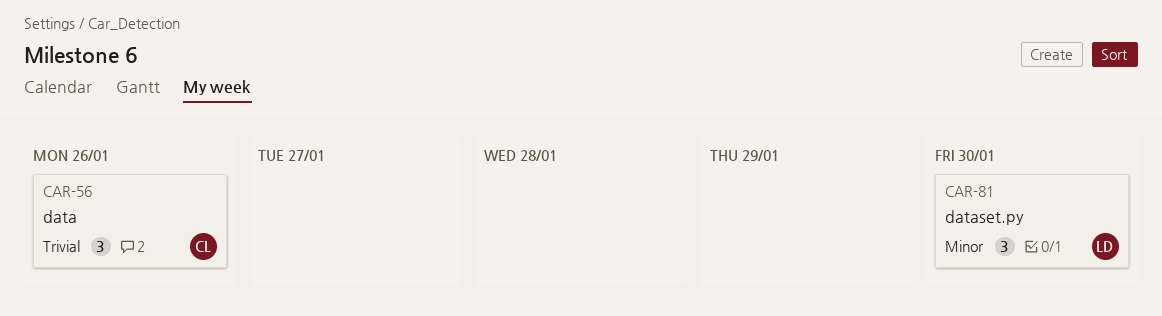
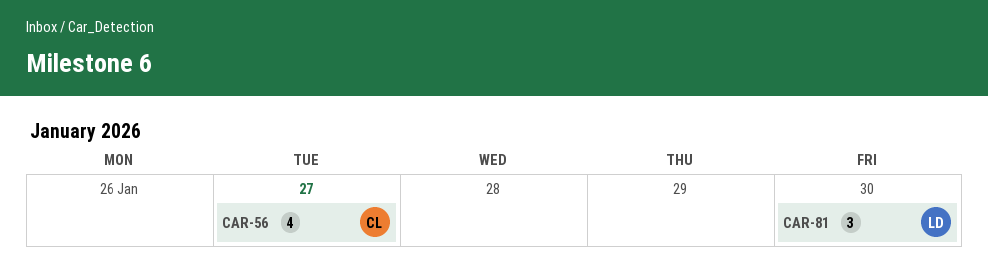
CAR-56, estimate: 3 -> 4
CAR-56, due: Jan 26 -> Jan 27

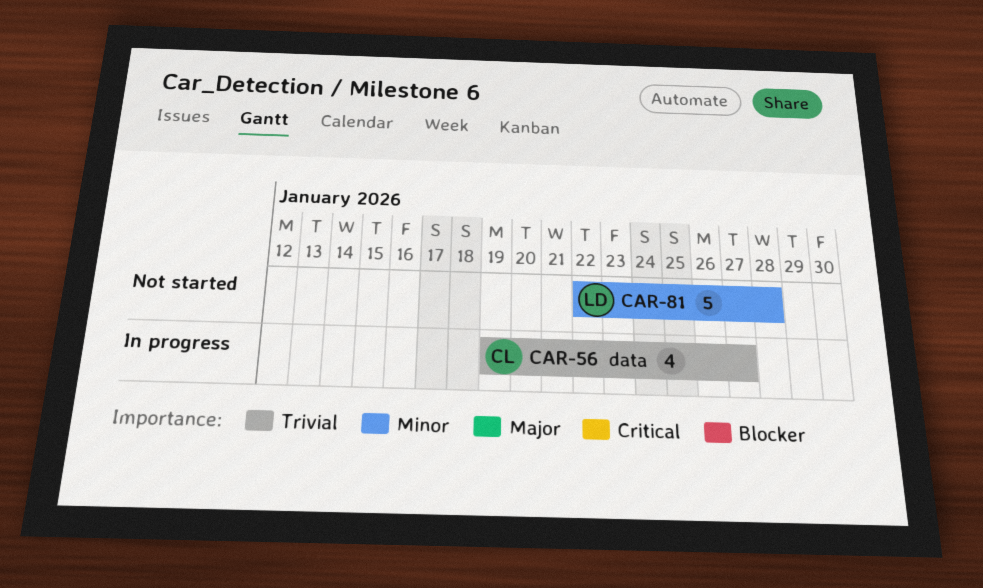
CAR-81, estimate: 3 -> 5
CAR-81, due: Jan 30 -> Jan 28

